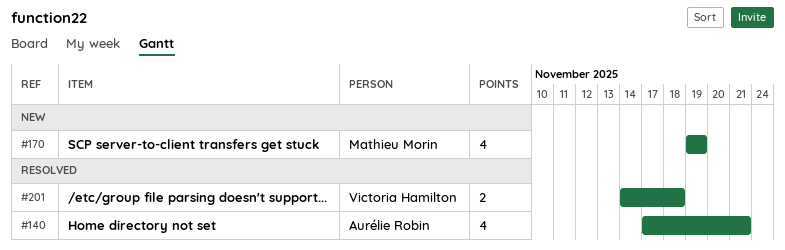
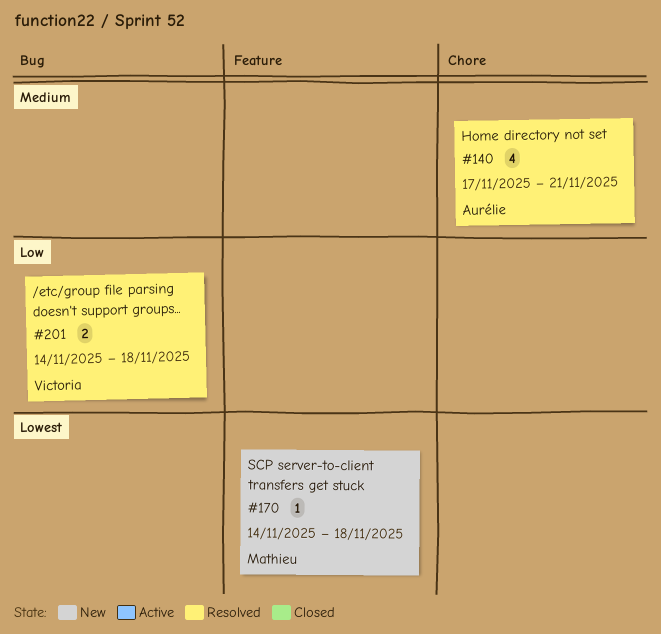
#170, estimate: 4 -> 1
#170, start: Nov 19 -> Nov 14
#170, due: Nov 19 -> Nov 18

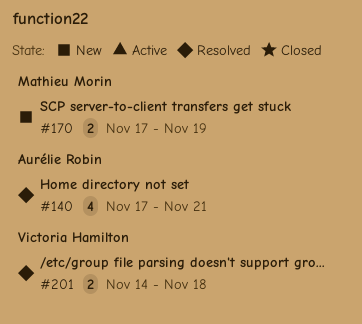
#170, estimate: 1 -> 2
#170, start: Nov 14 -> Nov 17
#170, due: Nov 18 -> Nov 19

